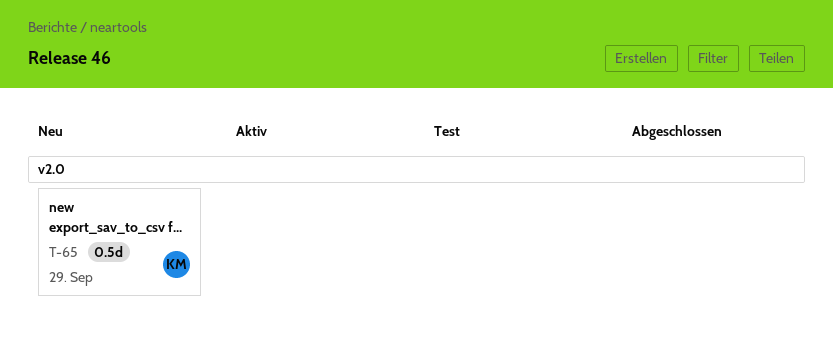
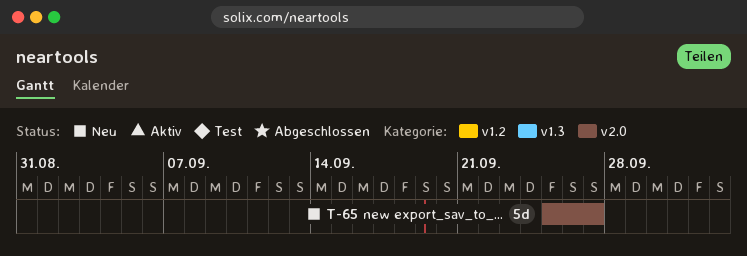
T-65, estimate: 0.5d -> 5d
T-65, due: Sep 29 -> Sep 27

